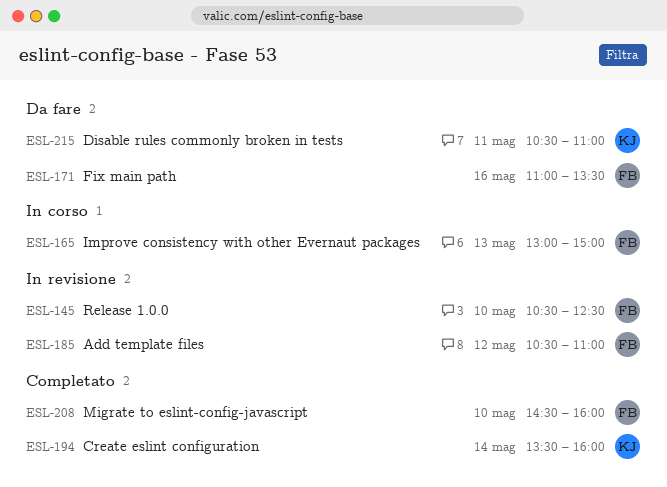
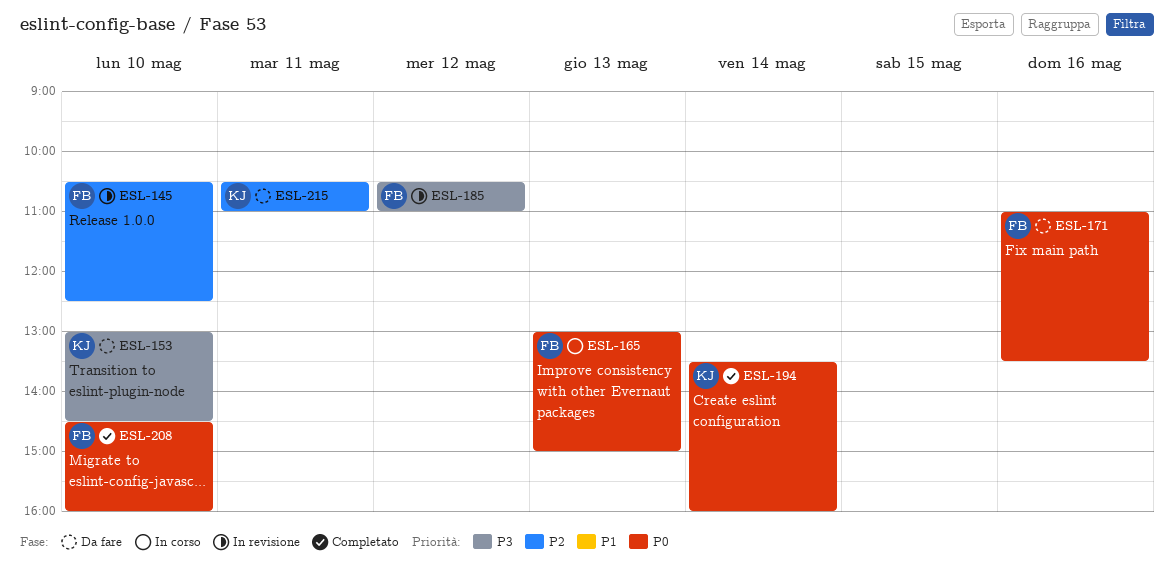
ESL-153: none -> present

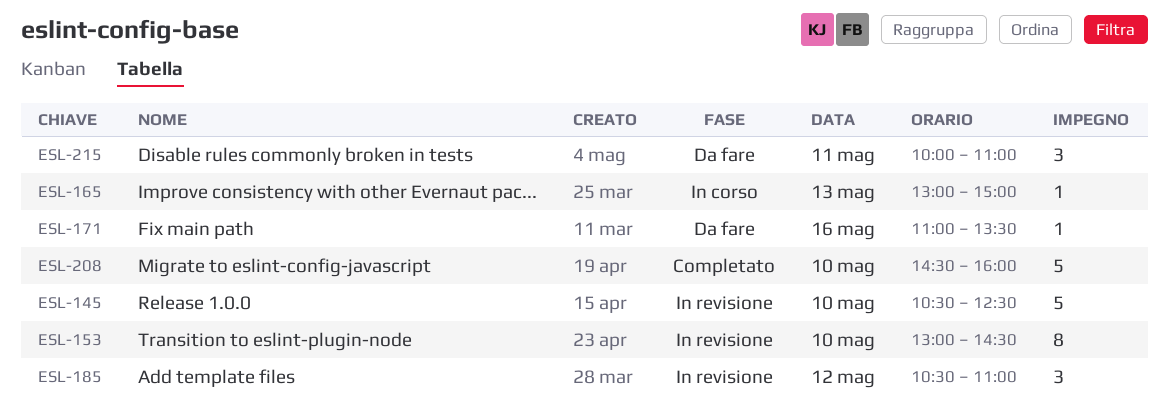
ESL-153, status: Da fare -> In revisione
ESL-194: present -> none
ESL-215, begins: 10:30 -> 10:00

